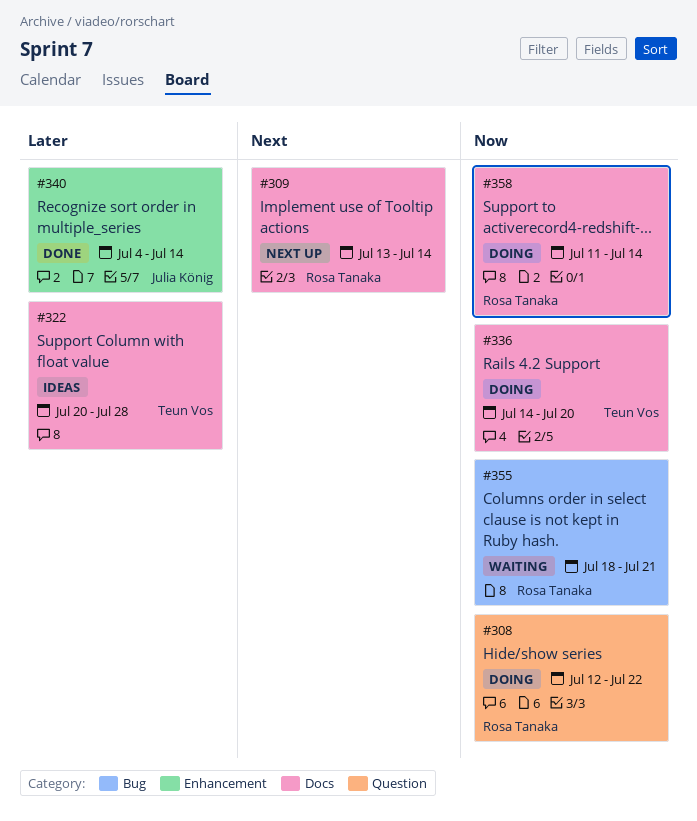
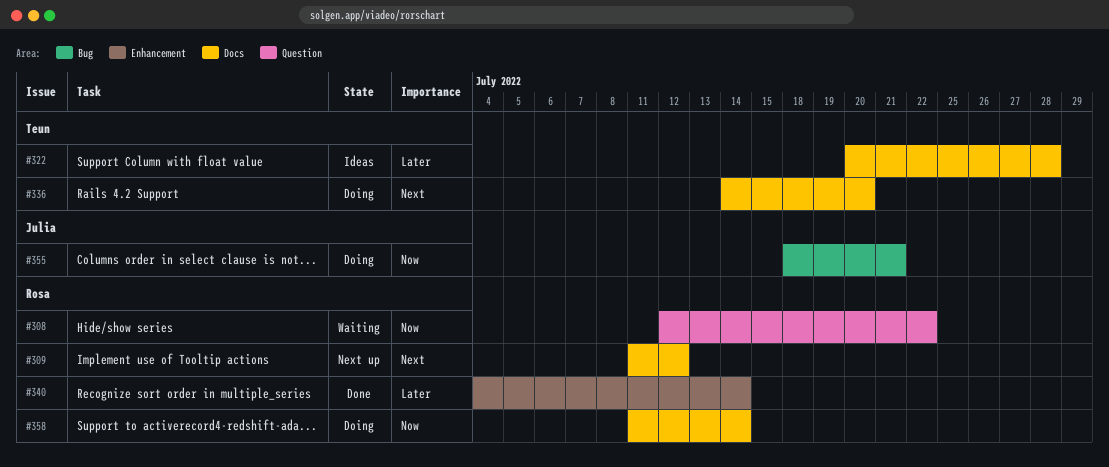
#308, status: Doing -> Waiting
#309, start: Jul 13 -> Jul 11
#309, due: Jul 14 -> Jul 12
#336, priority: Now -> Next
#340, owner: Julia König -> Rosa Tanaka
#355, status: Waiting -> Doing
#355, owner: Rosa Tanaka -> Julia König

